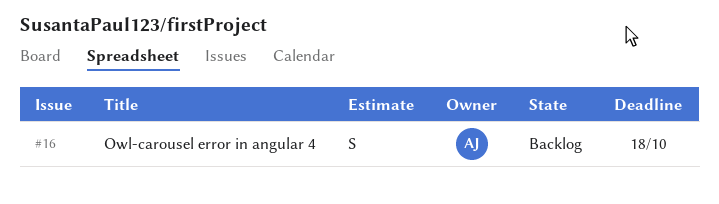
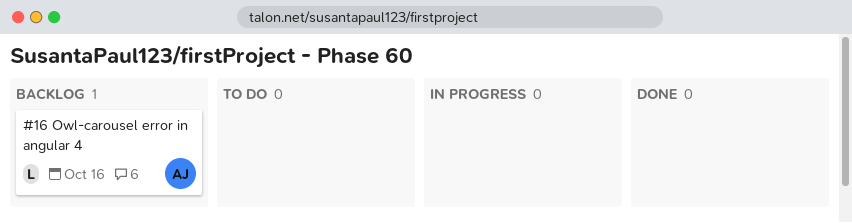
#16, estimate: S -> L
#16, due: Oct 18 -> Oct 16

